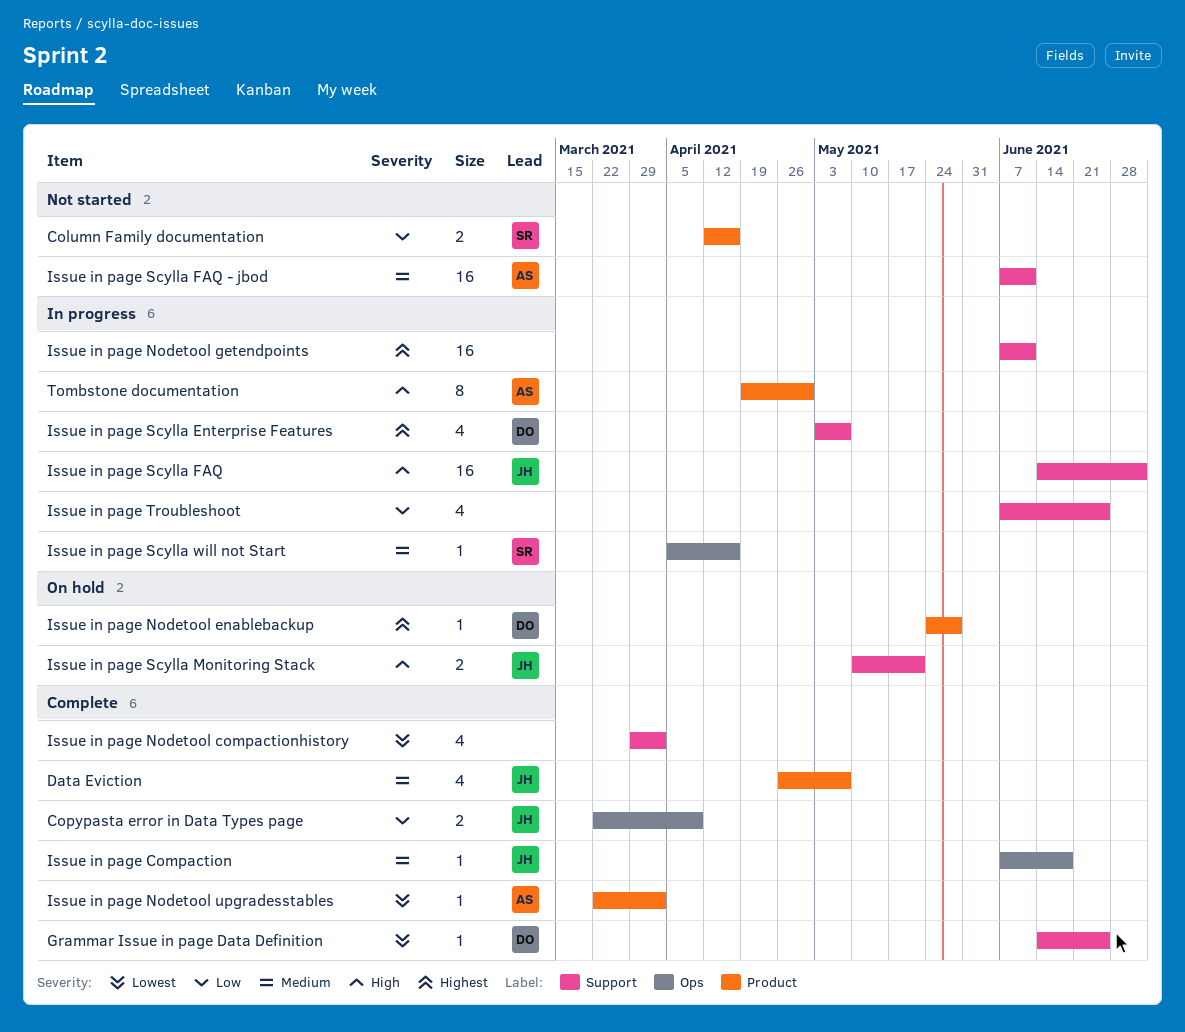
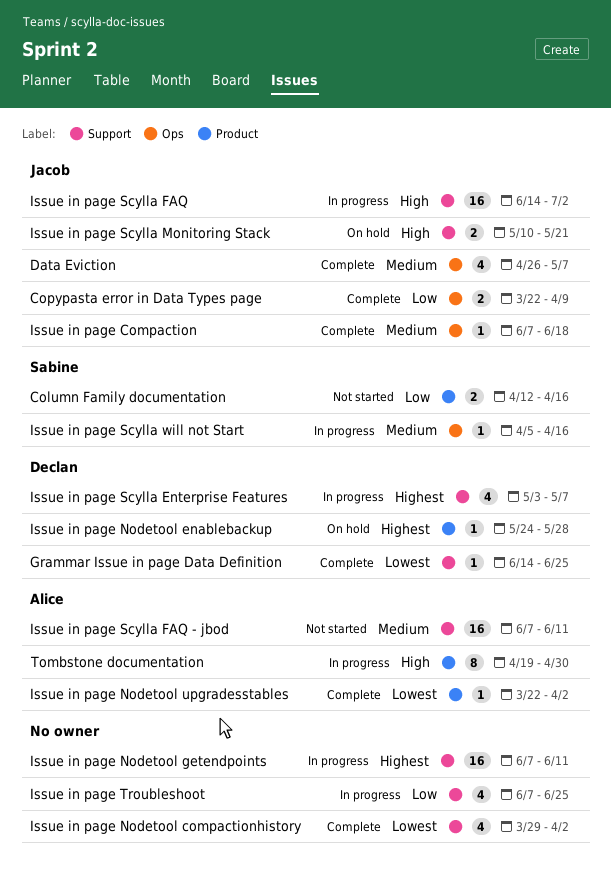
Data Eviction, label: Product -> Ops

